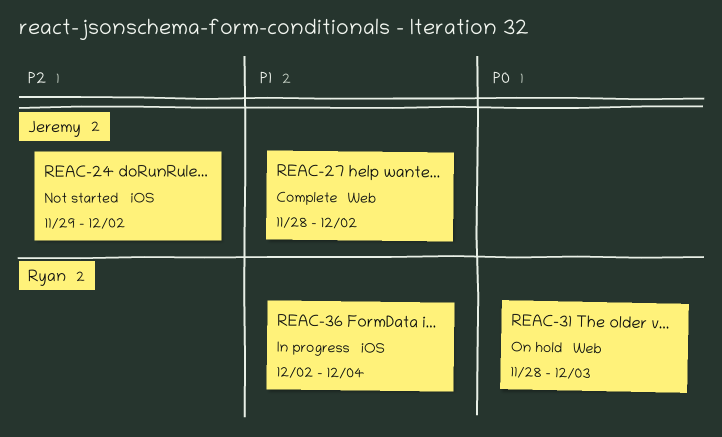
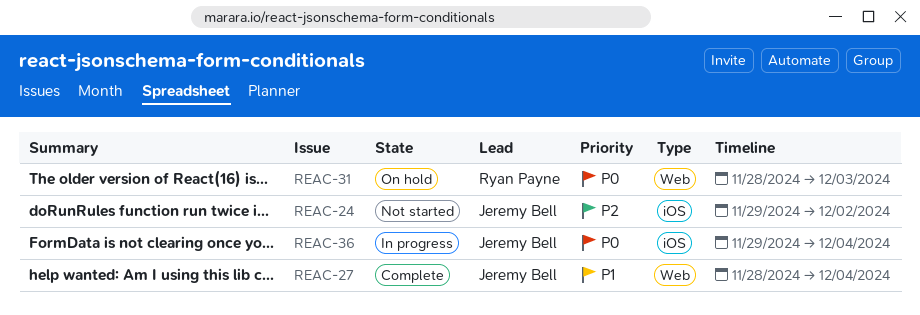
REAC-27, due: Dec 2 -> Dec 4
REAC-36, owner: Ryan Payne -> Jeremy Bell
REAC-36, priority: P1 -> P0
REAC-36, start: Dec 2 -> Nov 29

